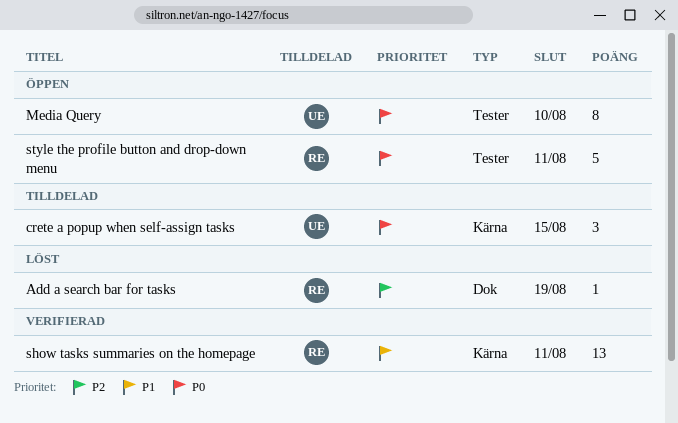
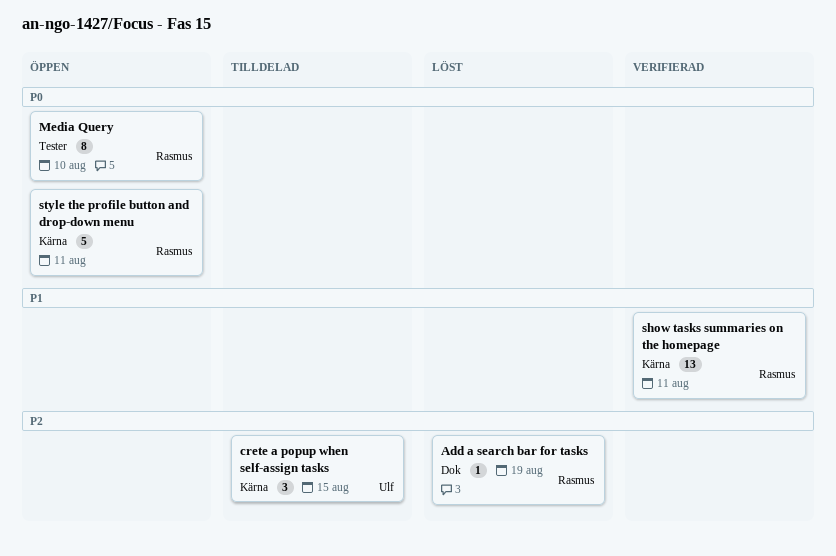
crete a popup when self-assign tasks, priority: P0 -> P2
Media Query, owner: Ulf -> Rasmus
style the profile button and drop-down menu, label: Tester -> Kärna

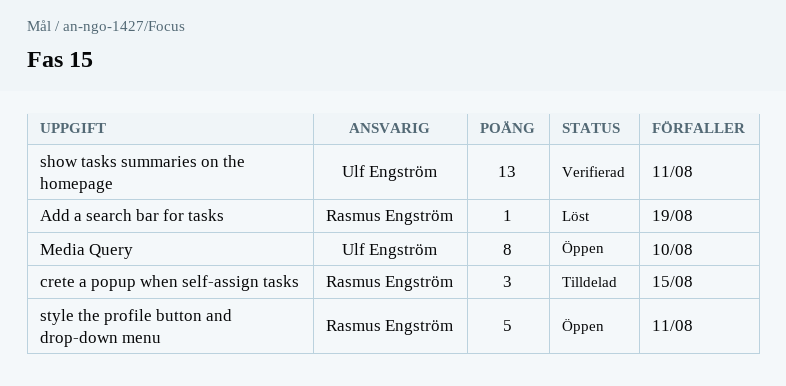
crete a popup when self-assign tasks, owner: Ulf Engström -> Rasmus Engström
Media Query, owner: Rasmus Engström -> Ulf Engström
show tasks summaries on the homepage, owner: Rasmus Engström -> Ulf Engström

